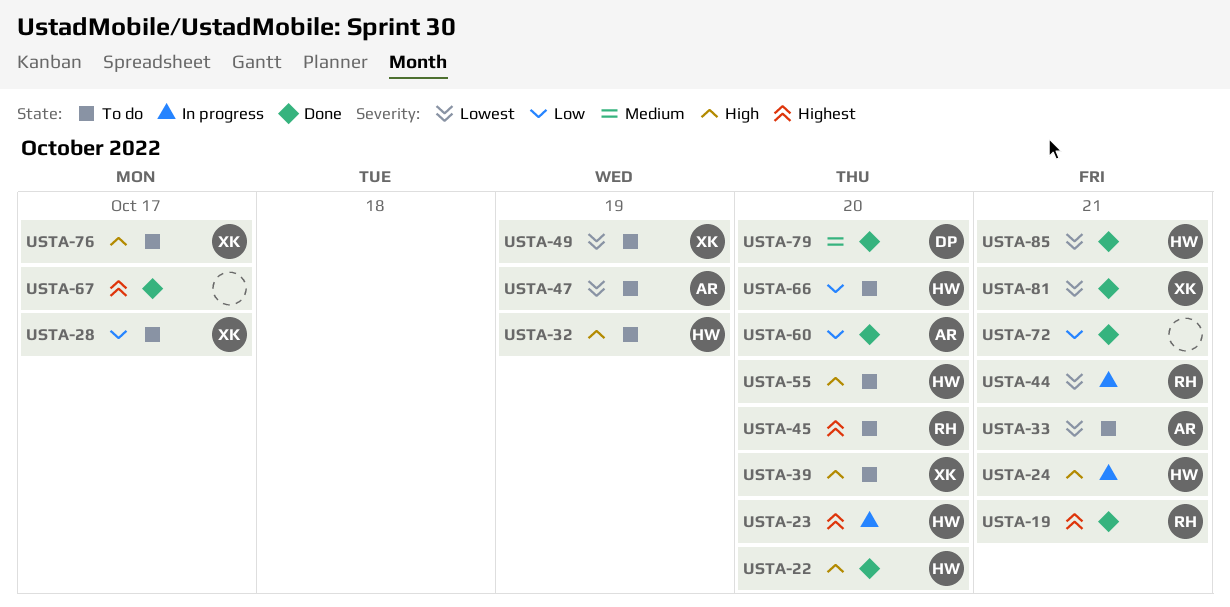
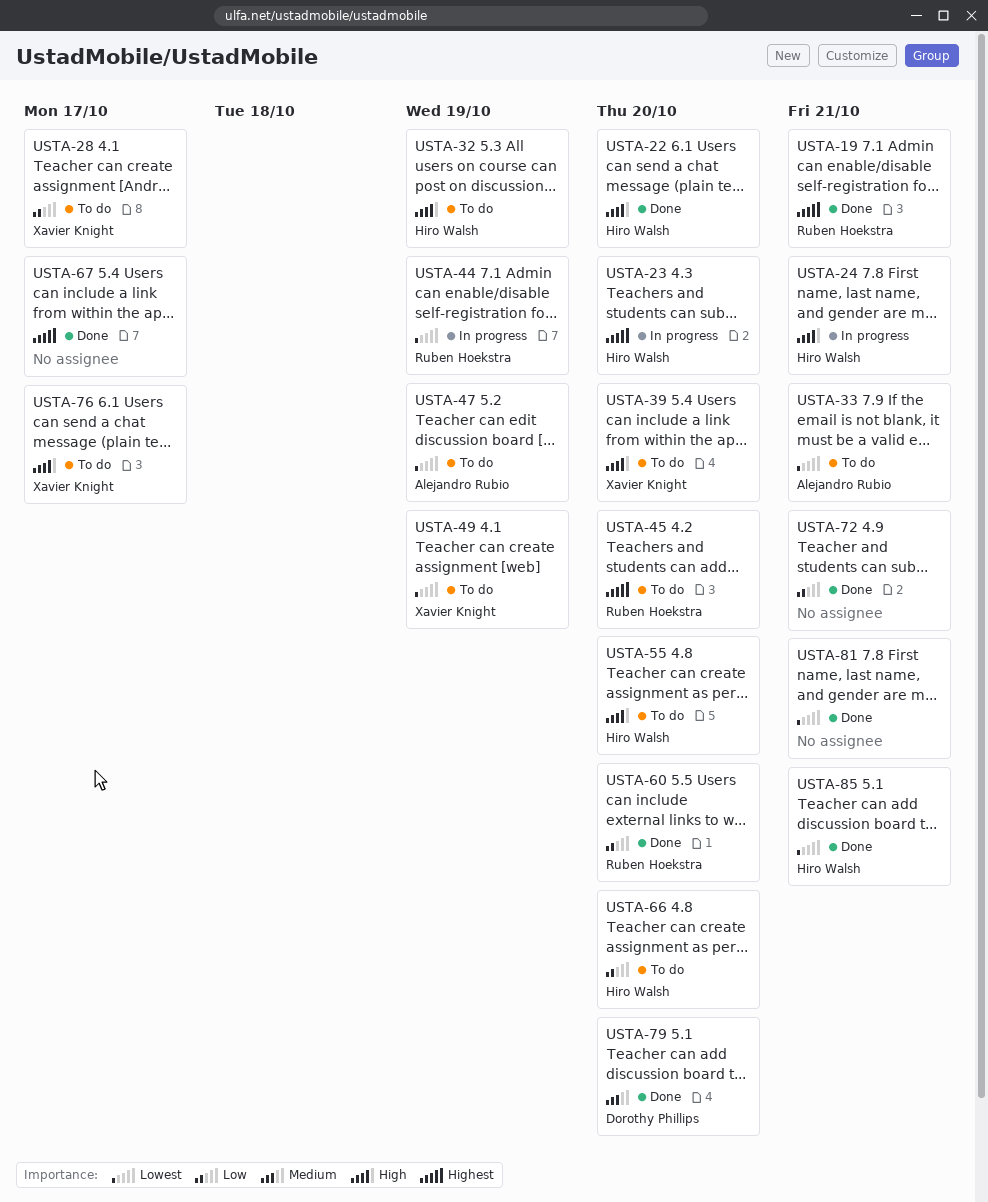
USTA-44, due: Oct 21 -> Oct 19
USTA-60, owner: Alejandro Rubio -> Ruben Hoekstra
USTA-81, owner: Xavier Knight -> none

